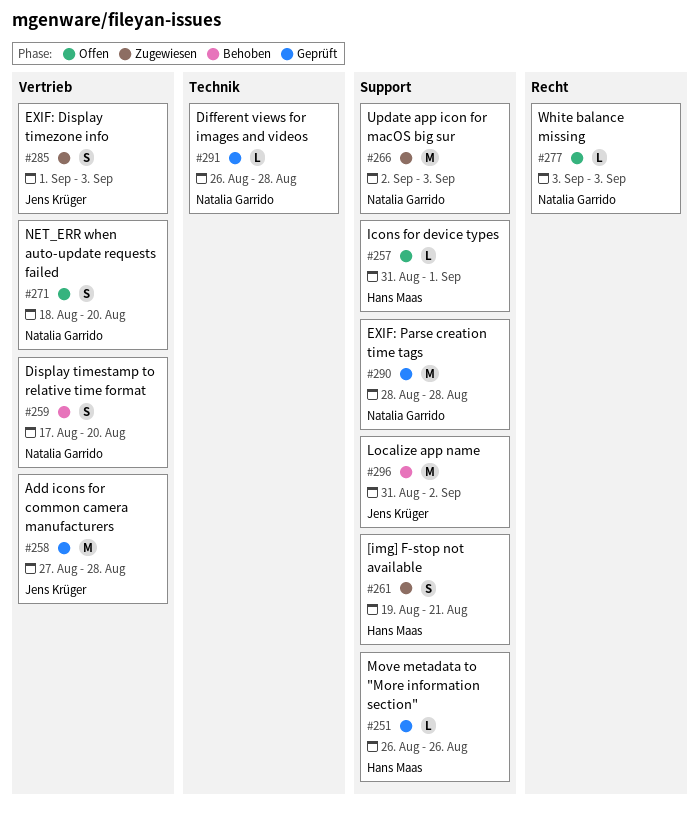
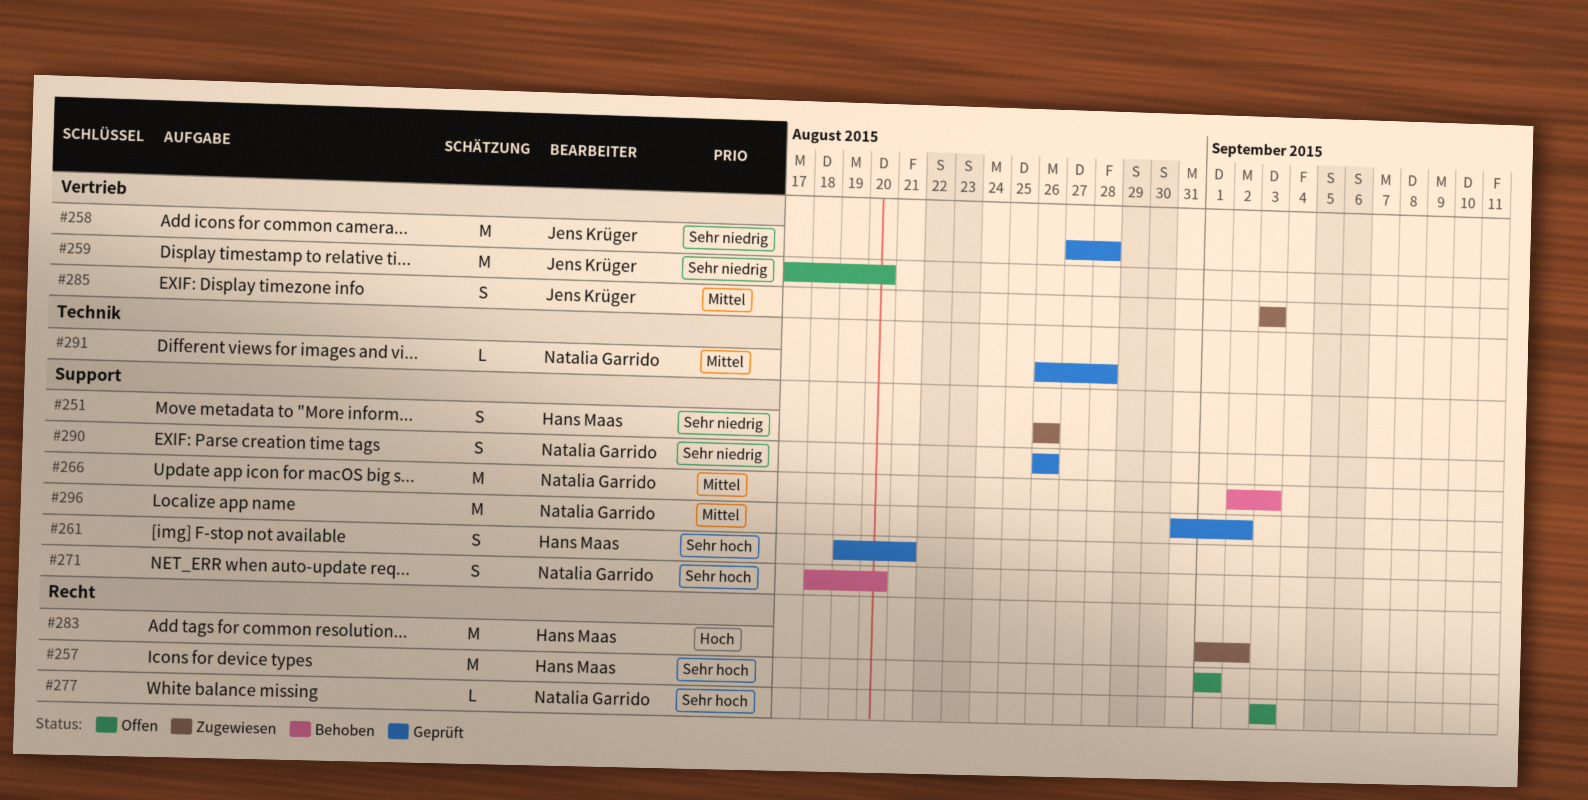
#251, status: Geprüft -> Zugewiesen
#251, estimate: L -> S
#257, label: Support -> Recht
#257, estimate: L -> M
#257, start: Aug 31 -> Sep 1
#259, status: Behoben -> Offen
#259, owner: Natalia Garrido -> Jens Krüger
#259, estimate: S -> M
#261, status: Zugewiesen -> Geprüft
#266, status: Zugewiesen -> Behoben
#271, status: Offen -> Behoben
#271, label: Vertrieb -> Support
#283: none -> present
#285, start: Sep 1 -> Sep 3
#290, estimate: M -> S
#290, start: Aug 28 -> Aug 26
#290, due: Aug 28 -> Aug 26
#296, status: Behoben -> Geprüft
#296, owner: Jens Krüger -> Natalia Garrido

